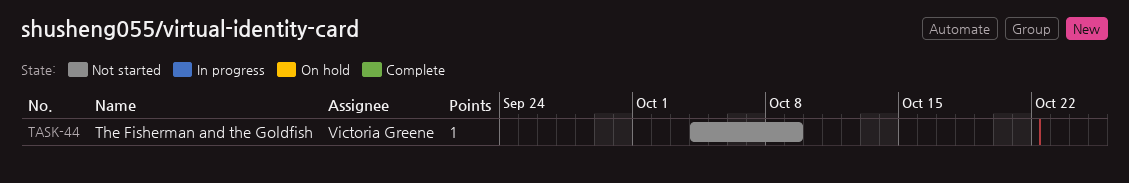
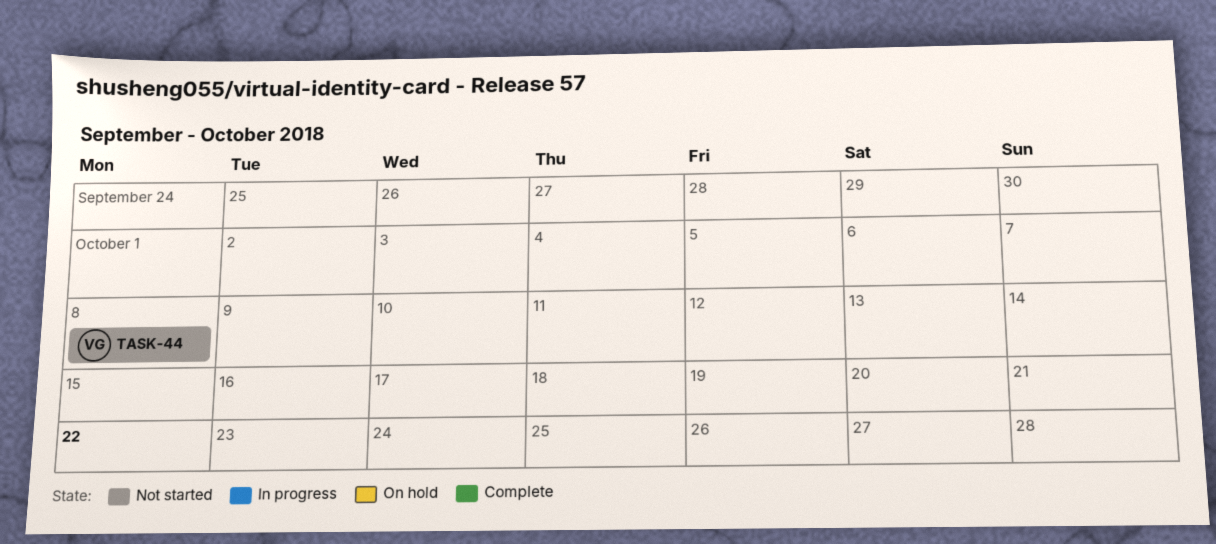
TASK-44, start: Oct 4 -> Oct 8
TASK-44, due: Oct 9 -> Oct 8

